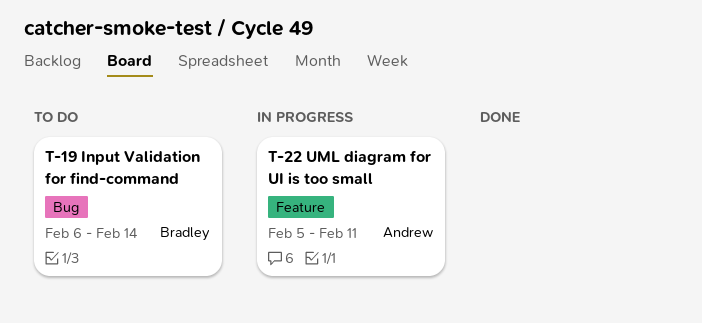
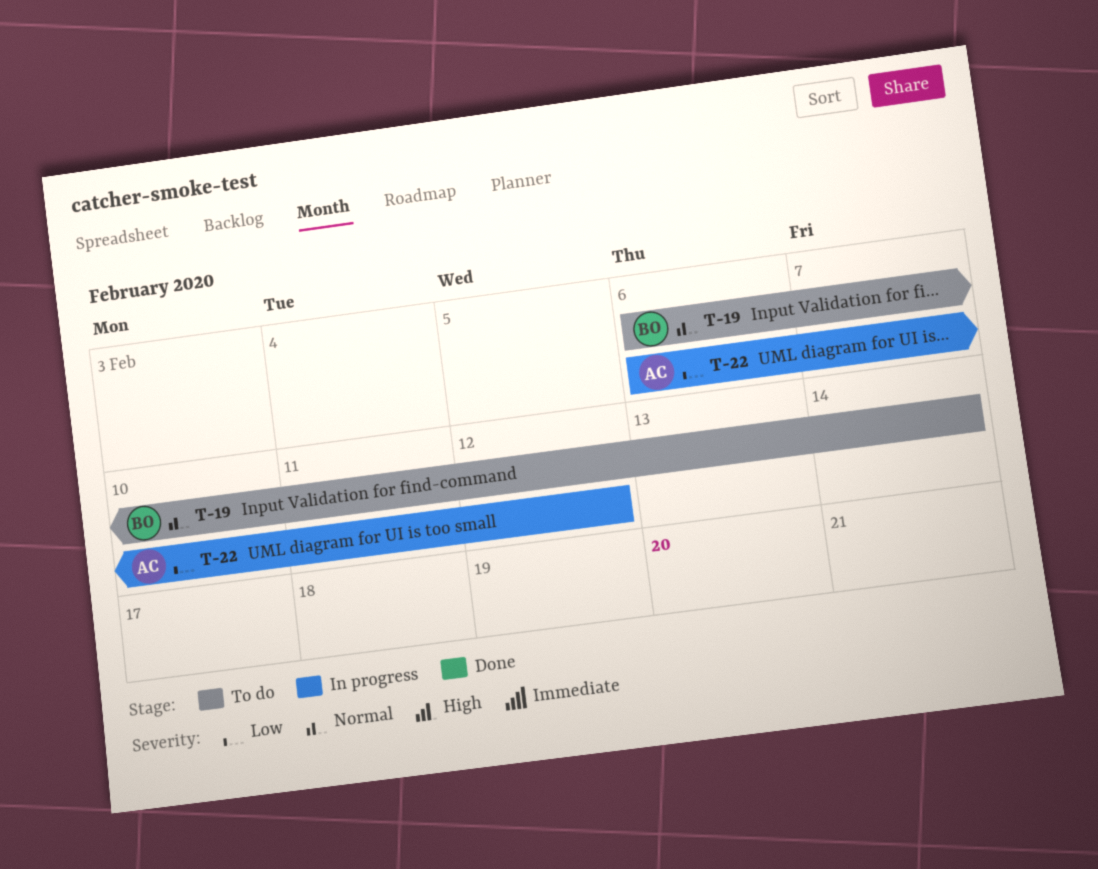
T-22, start: Feb 5 -> Feb 6
T-22, due: Feb 11 -> Feb 12

